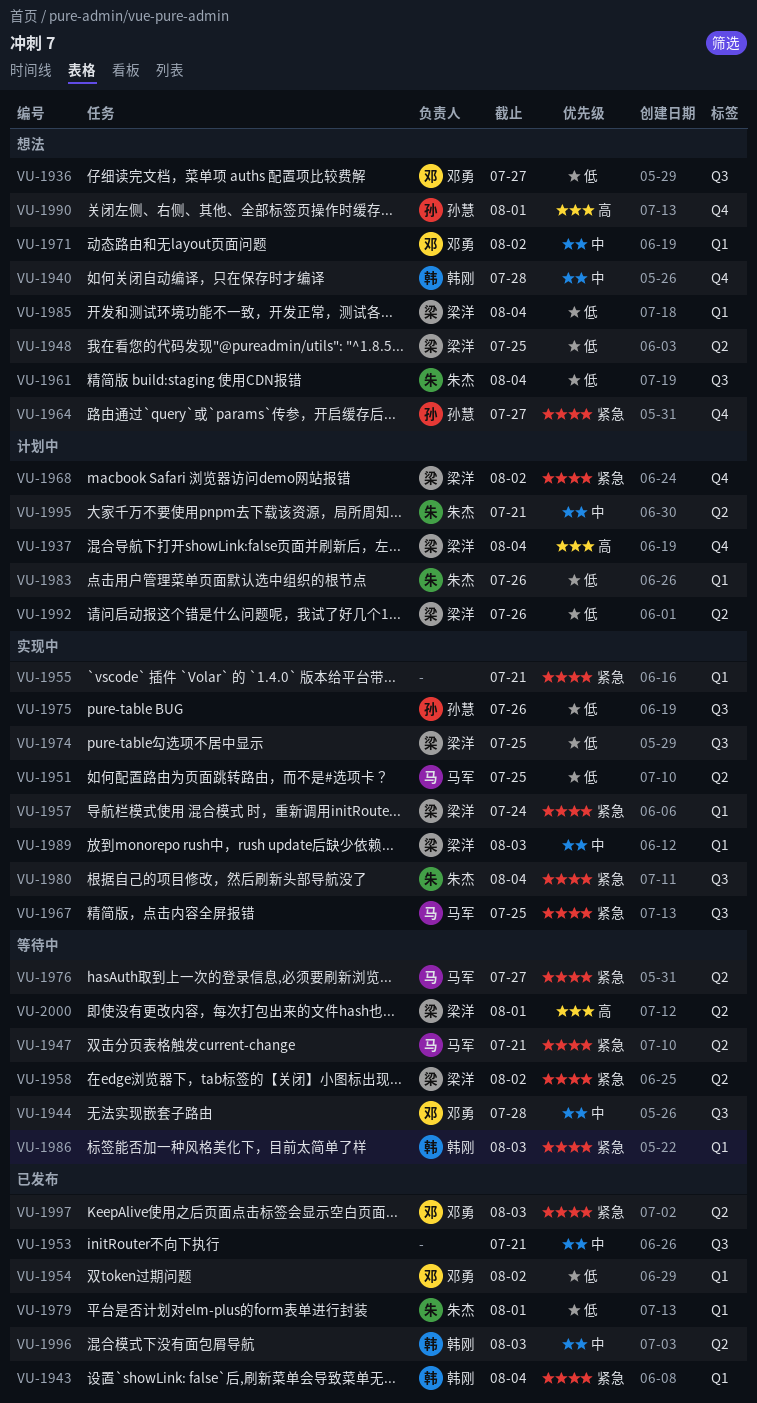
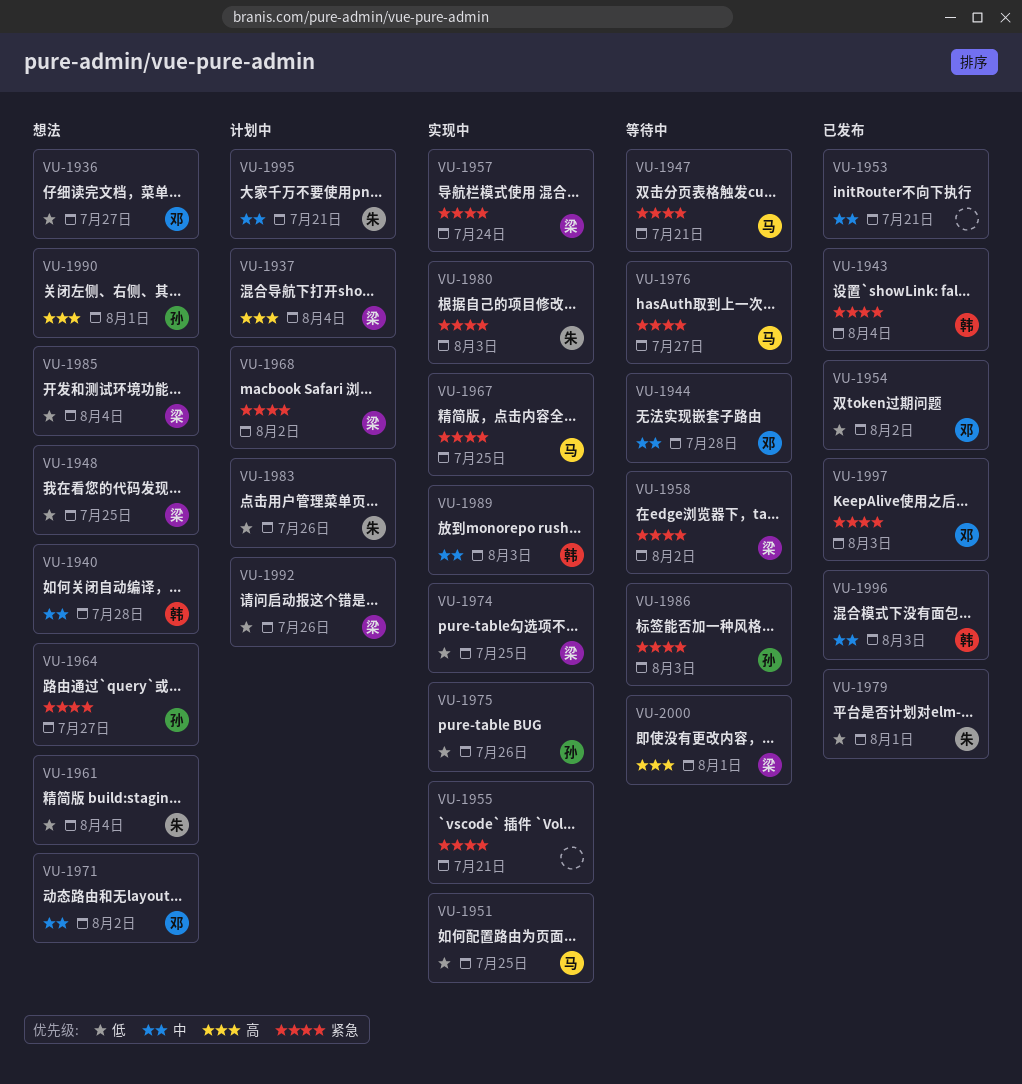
VU-1980, due: Aug 4 -> Aug 3
VU-1986, owner: 韩刚 -> 孙慧
VU-1989, owner: 梁洋 -> 韩刚

